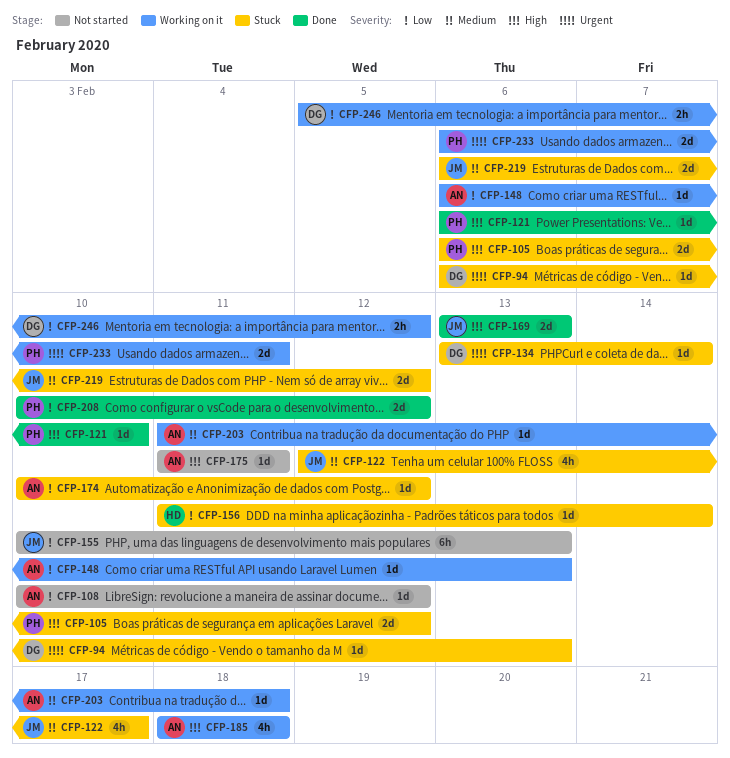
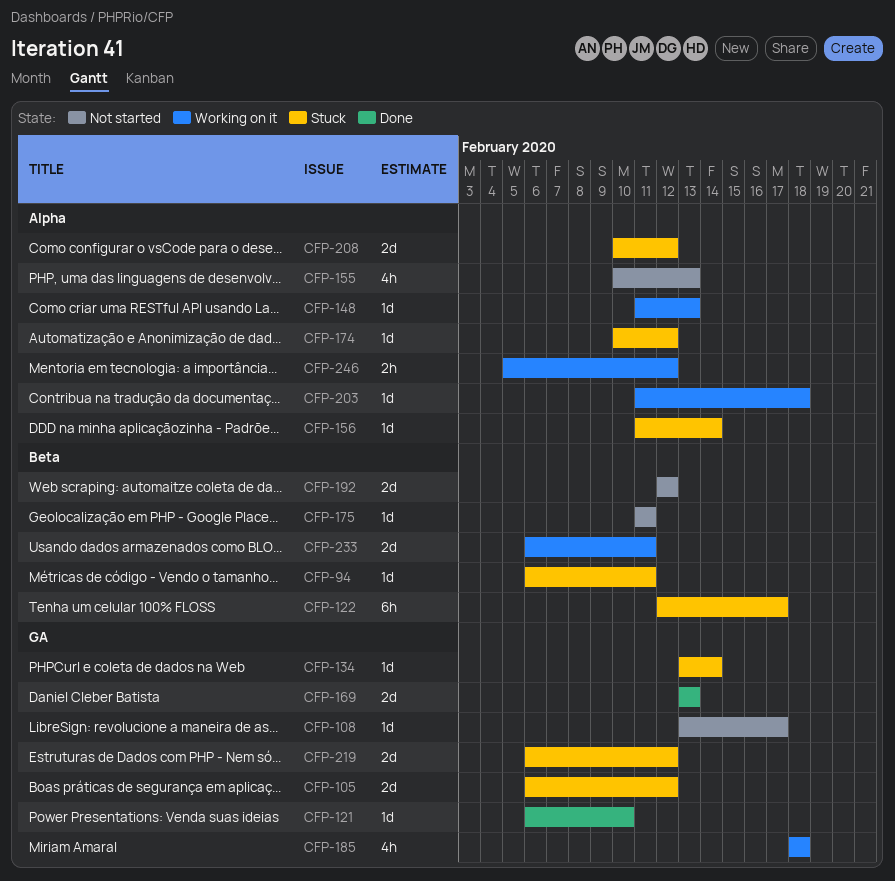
CFP-94, due: Feb 13 -> Feb 11
CFP-108, start: Feb 10 -> Feb 13
CFP-108, due: Feb 12 -> Feb 17
CFP-122, estimate: 4h -> 6h
CFP-148, start: Feb 6 -> Feb 11
CFP-155, estimate: 6h -> 4h
CFP-192: none -> present
CFP-208, status: Done -> Stuck

